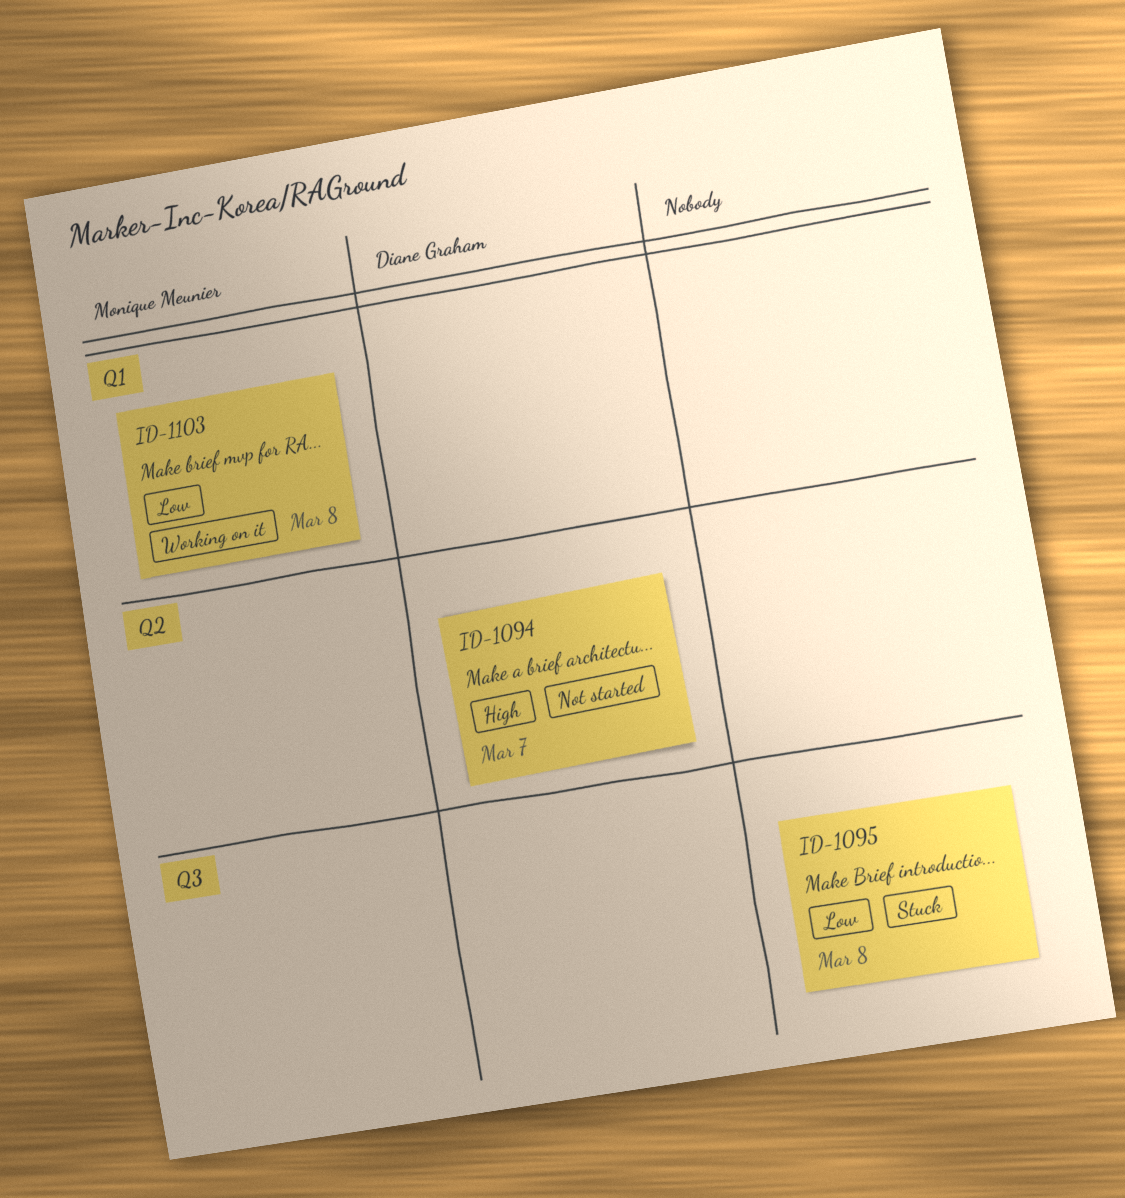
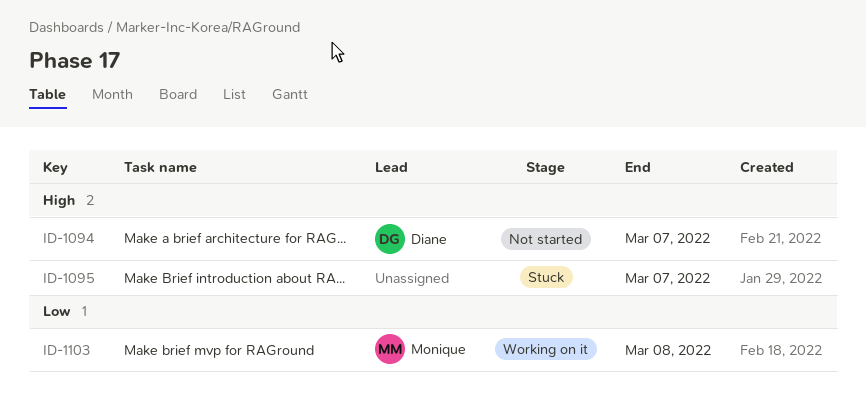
ID-1095, priority: Low -> High
ID-1095, due: Mar 8 -> Mar 7

